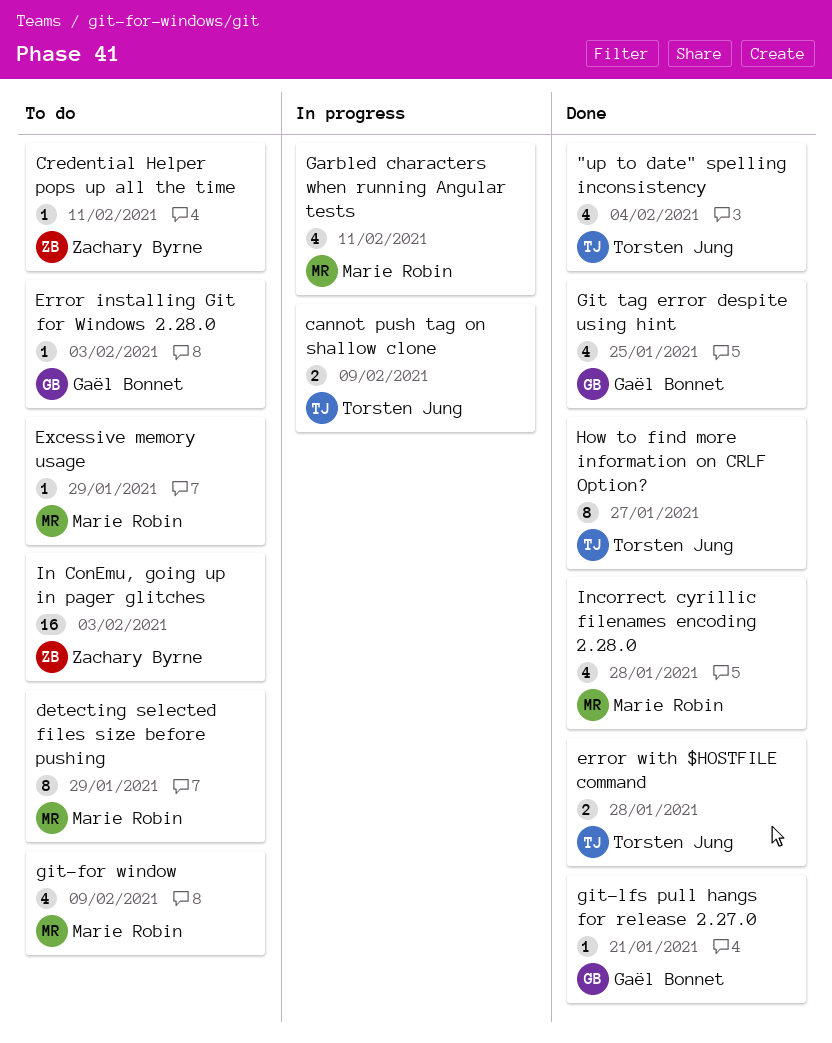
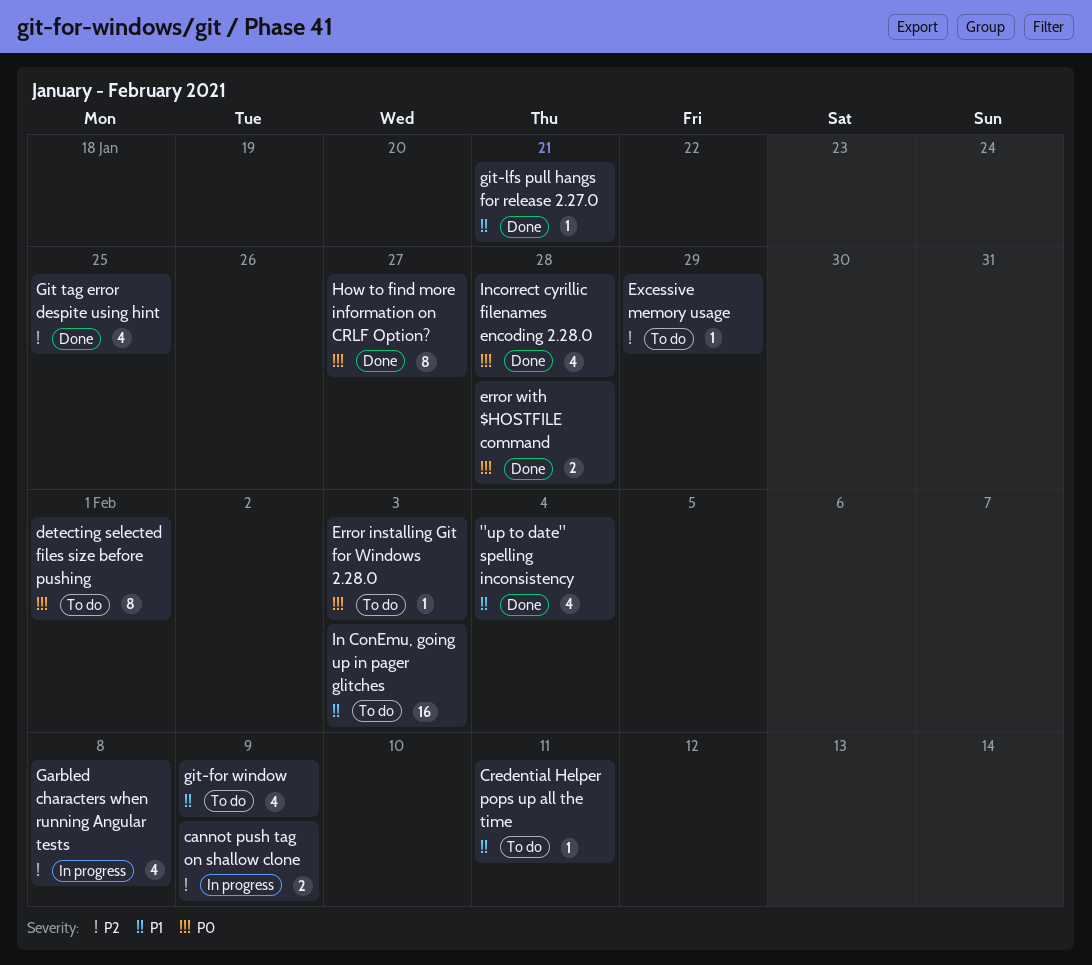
detecting selected files size before pushing, due: Jan 29 -> Feb 1
Garbled characters when running Angular tests, due: Feb 11 -> Feb 8

